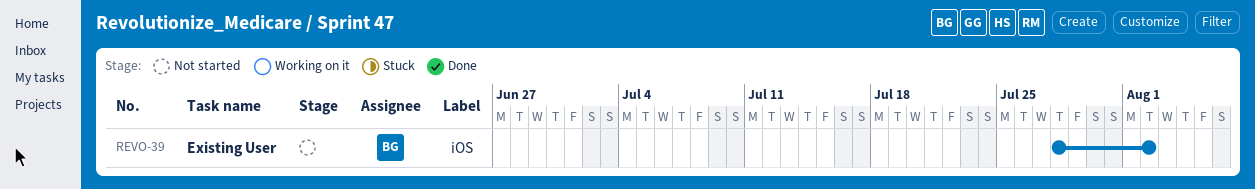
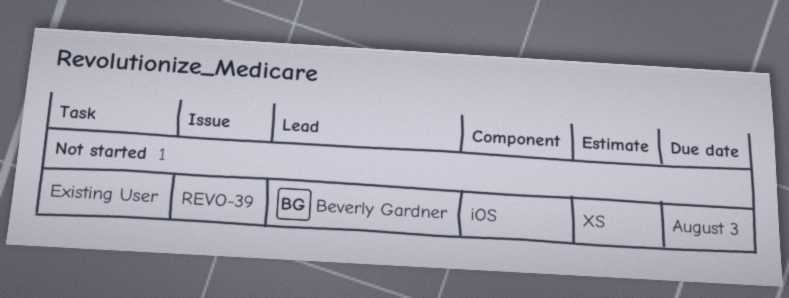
REVO-39, due: Aug 2 -> Aug 3

